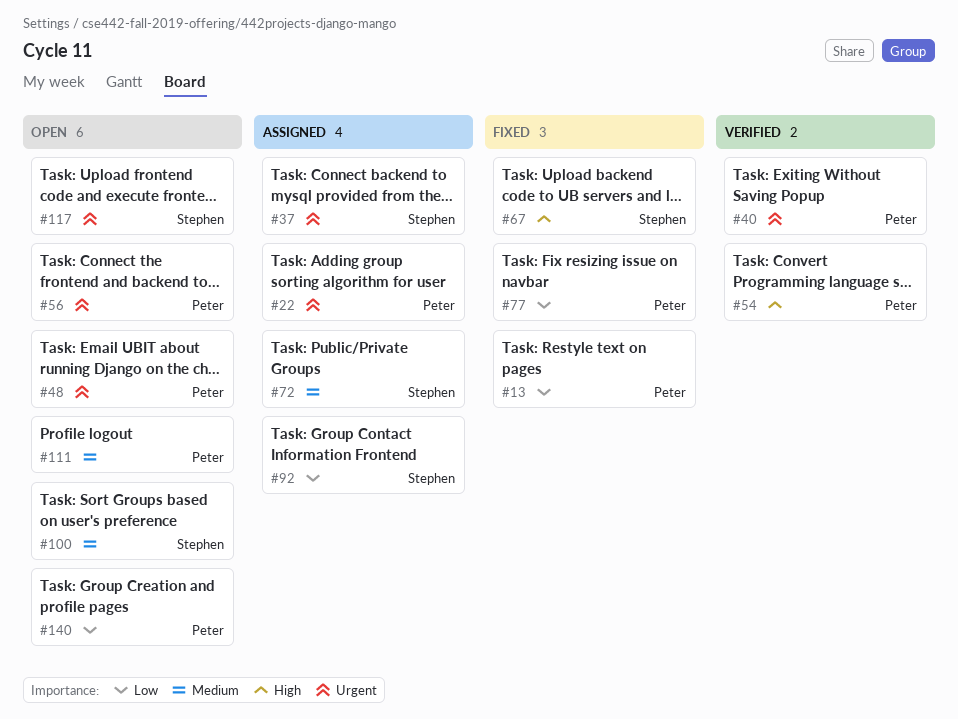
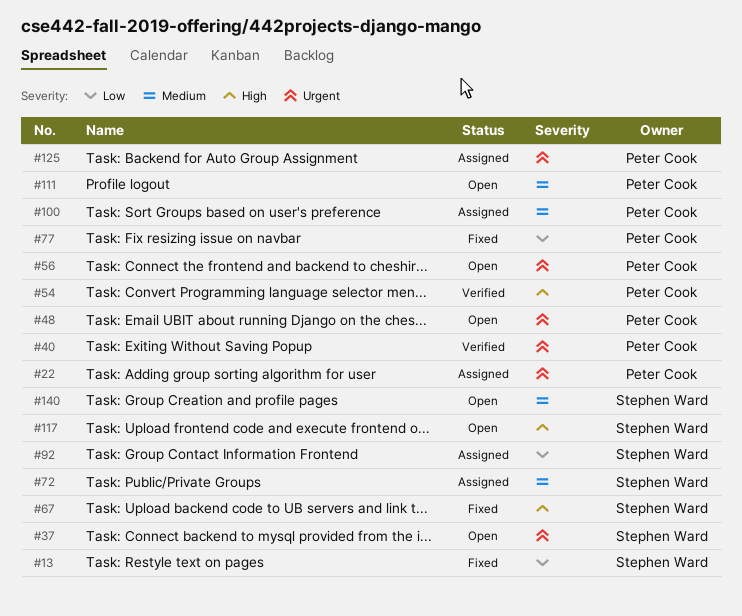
#13, owner: Peter Cook -> Stephen Ward
#37, status: Assigned -> Open
#100, status: Open -> Assigned
#100, owner: Stephen Ward -> Peter Cook
#117, priority: Urgent -> High
#125: none -> present
#140, owner: Peter Cook -> Stephen Ward
#140, priority: Low -> Medium

